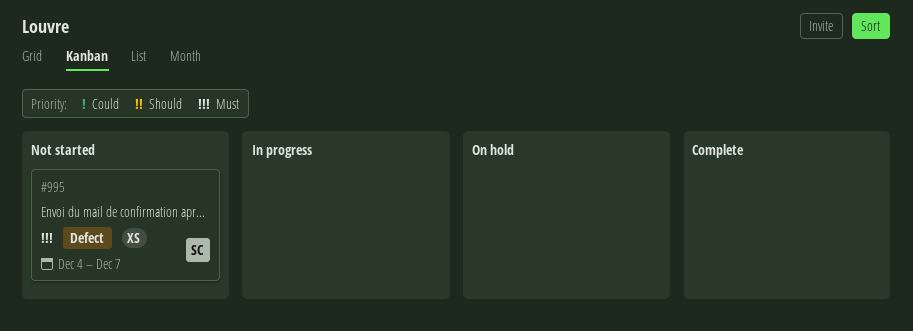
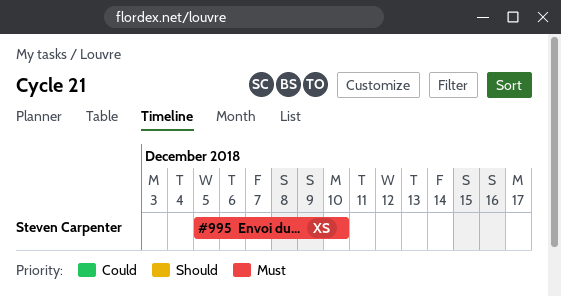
#995, start: Dec 4 -> Dec 5
#995, due: Dec 7 -> Dec 10

